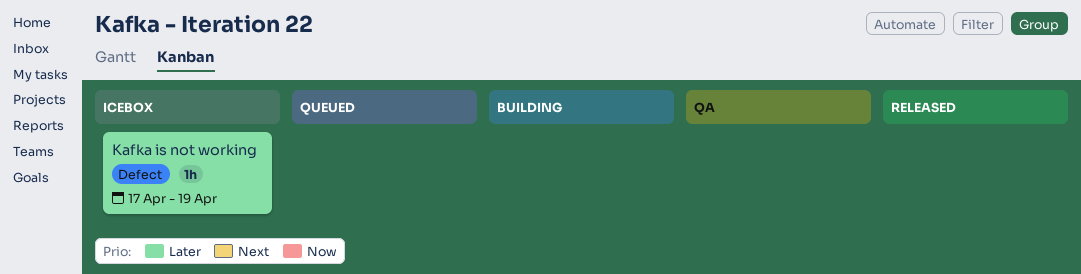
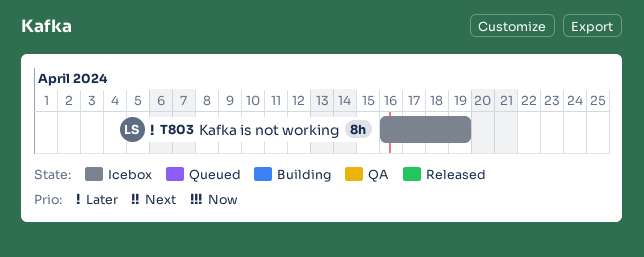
Kafka is not working, estimate: 1h -> 8h
Kafka is not working, start: Apr 17 -> Apr 16

